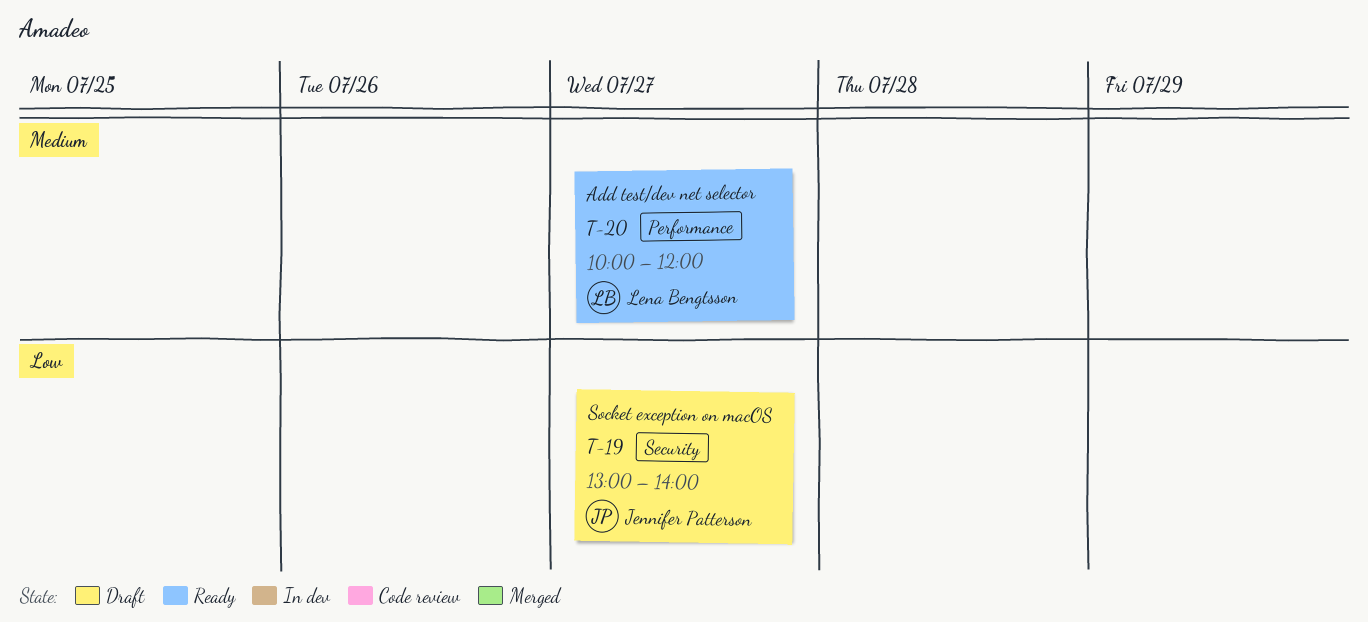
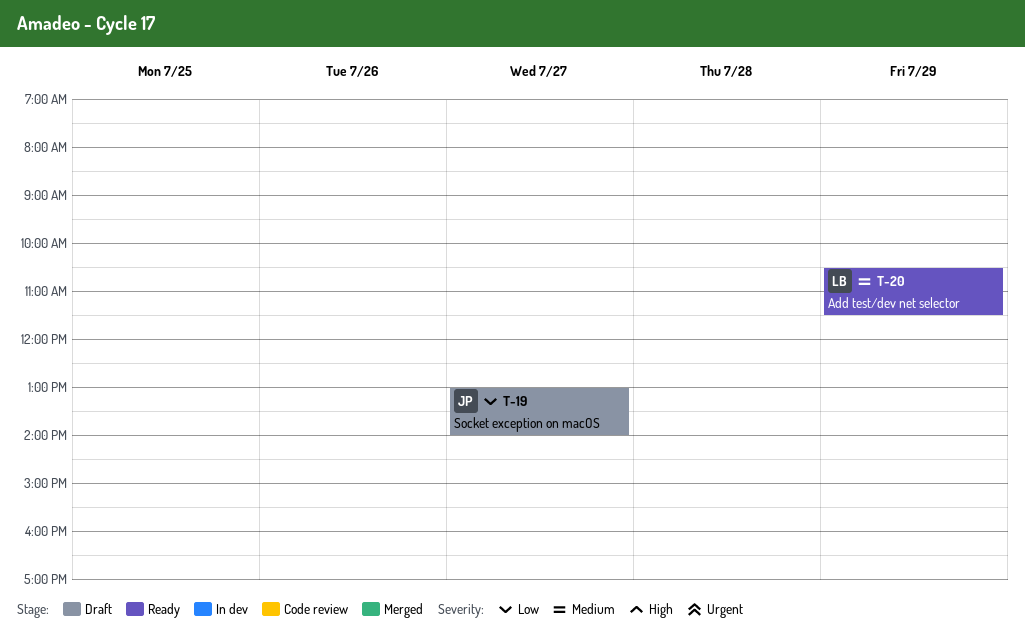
T-20, day: Jul 27 -> Jul 29
T-20, begins: 10:00 -> 10:30
T-20, ends: 12:00 -> 11:30

